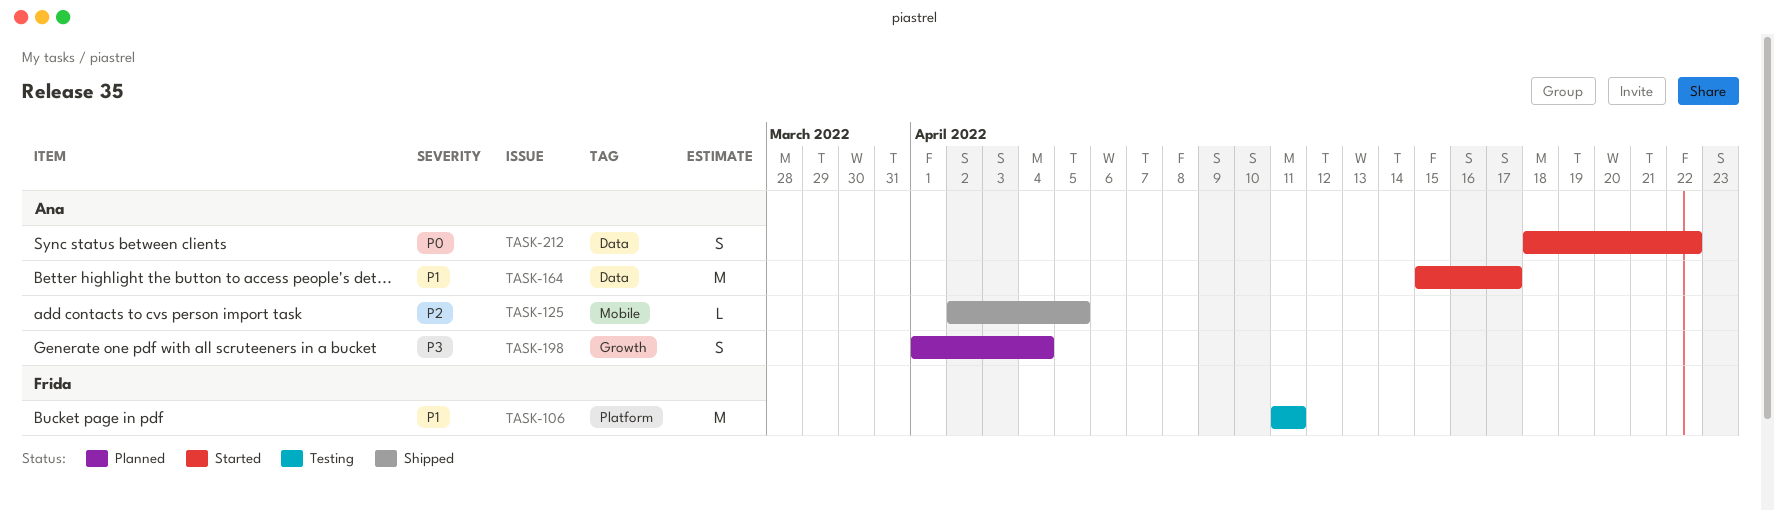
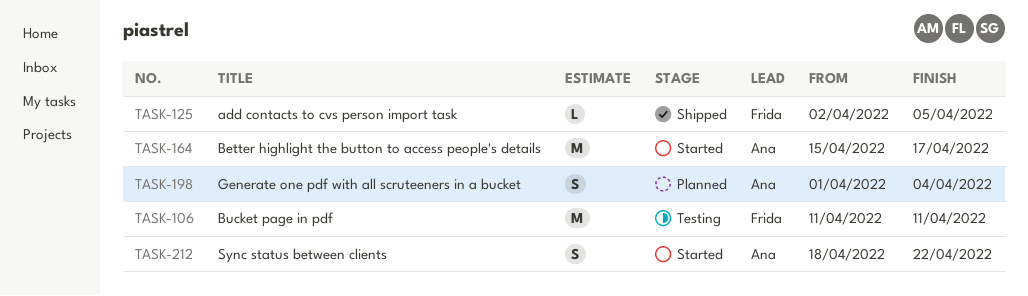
TASK-125, owner: Ana -> Frida

